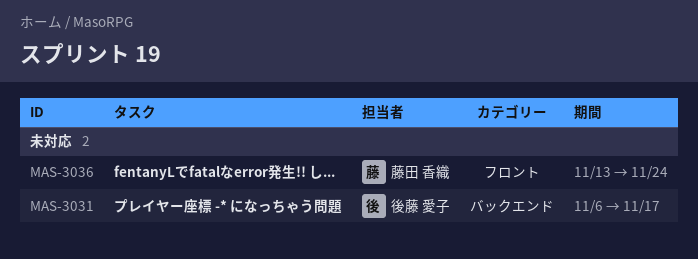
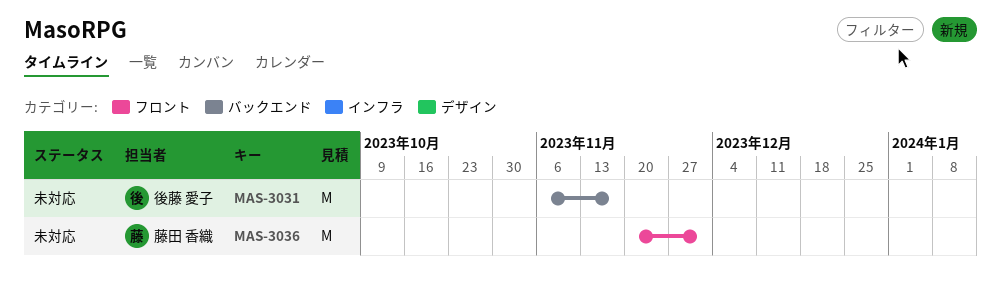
MAS-3036, start: Nov 13 -> Nov 20
MAS-3036, due: Nov 24 -> Dec 1

